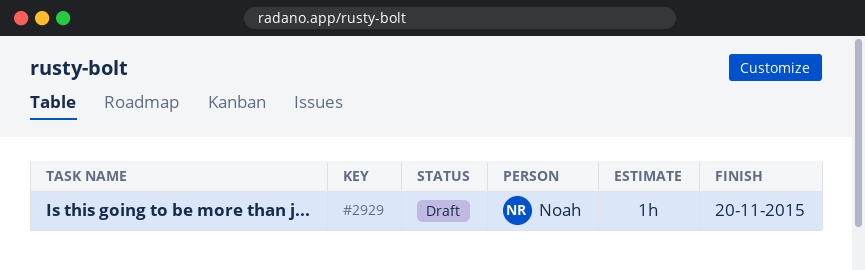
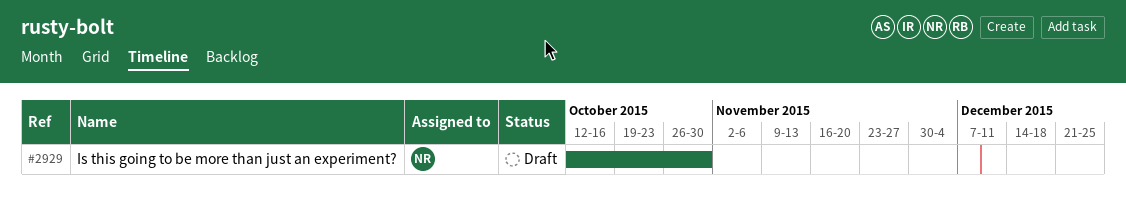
#2929, due: Nov 20 -> Oct 30

